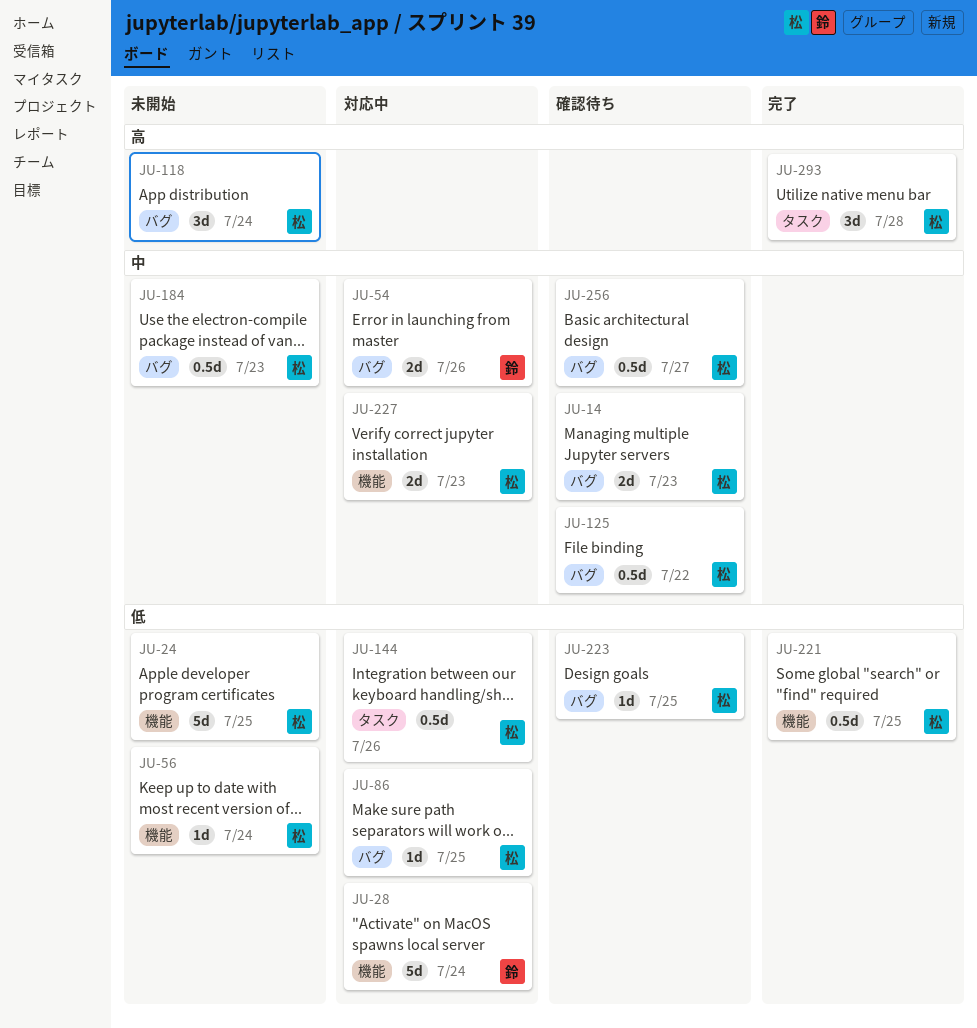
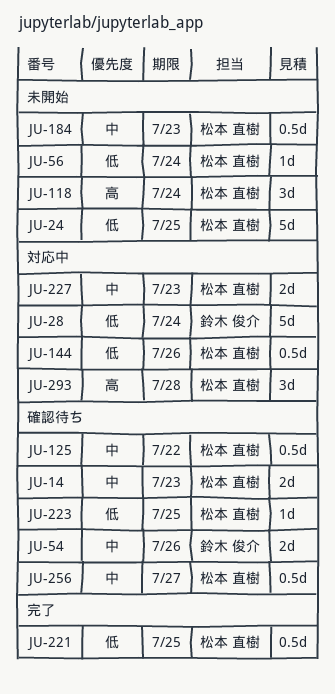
JU-54, status: 対応中 -> 確認待ち
JU-86: present -> none
JU-293, status: 完了 -> 対応中

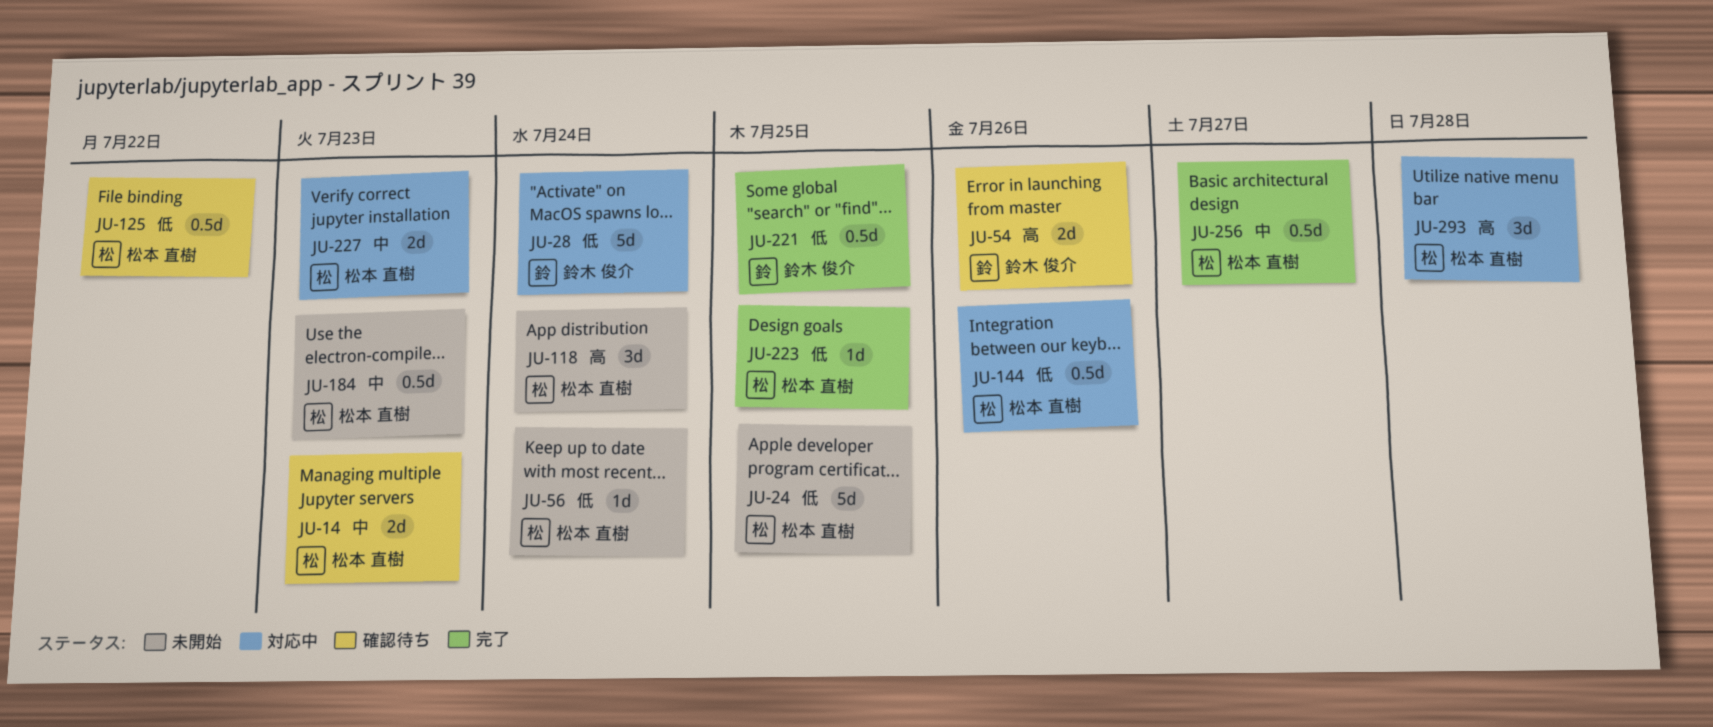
JU-54, priority: 中 -> 高
JU-125, priority: 中 -> 低
JU-221, owner: 松本 直樹 -> 鈴木 俊介
JU-223, status: 確認待ち -> 完了
JU-256, status: 確認待ち -> 完了

